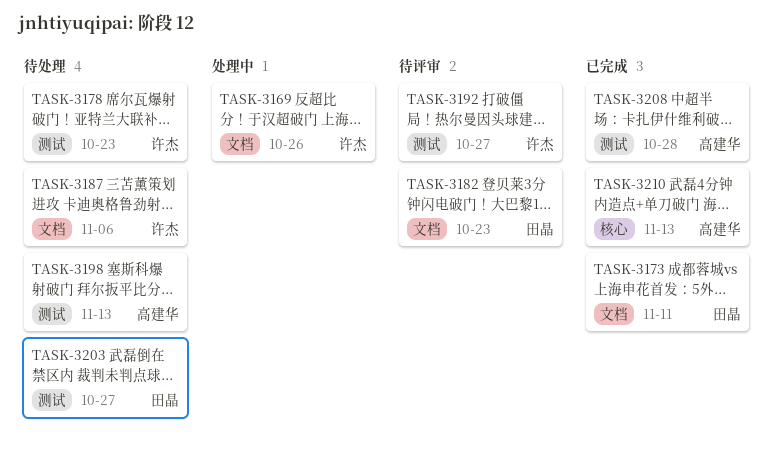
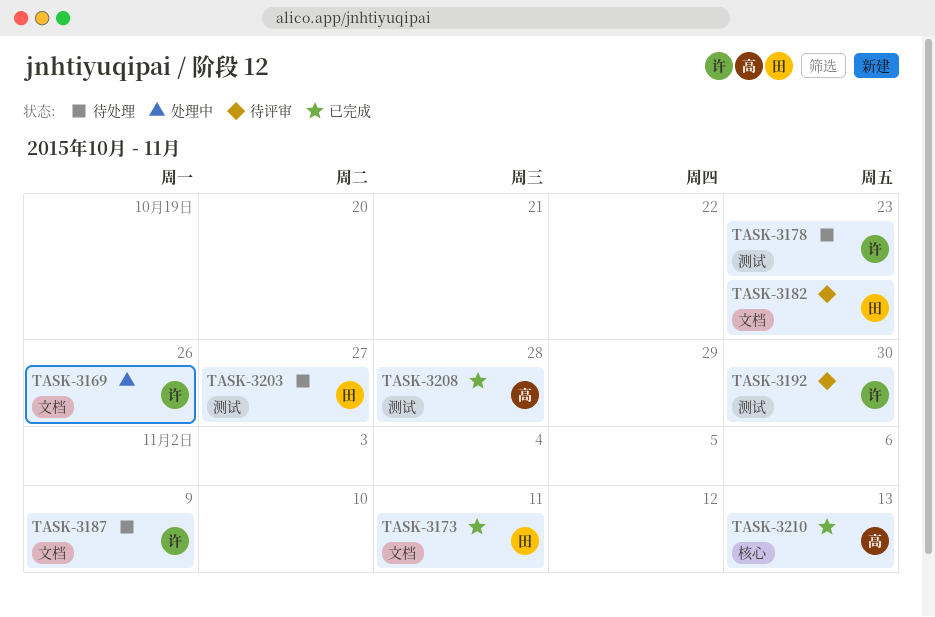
TASK-3187, due: Nov 6 -> Nov 9
TASK-3192, due: Oct 27 -> Oct 30
TASK-3198: present -> none

